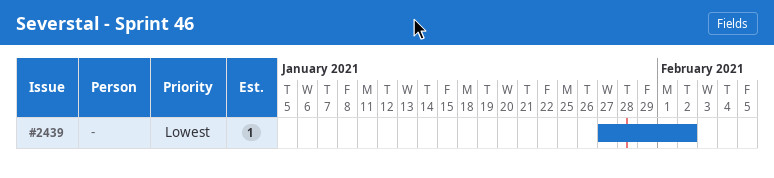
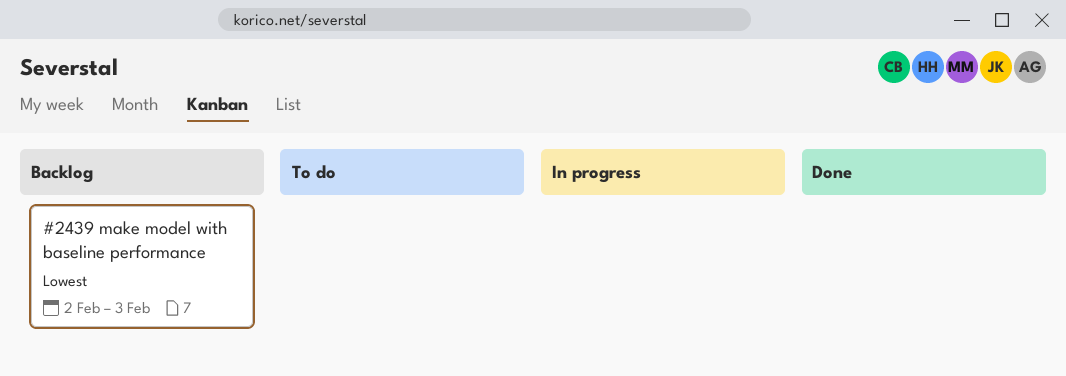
#2439, start: Jan 27 -> Feb 2
#2439, due: Feb 2 -> Feb 3

